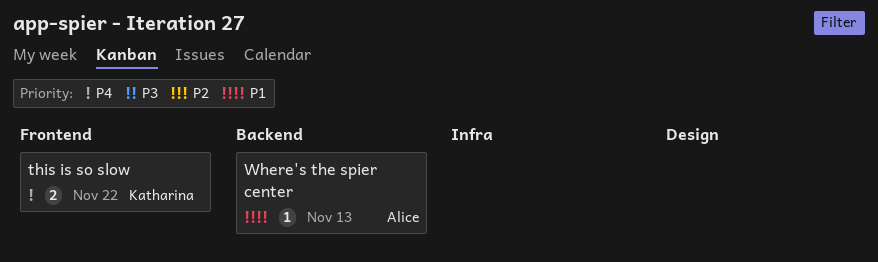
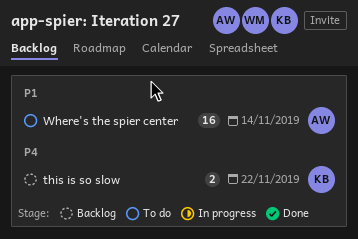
Where's the spier center, estimate: 1 -> 16
Where's the spier center, due: Nov 13 -> Nov 14

